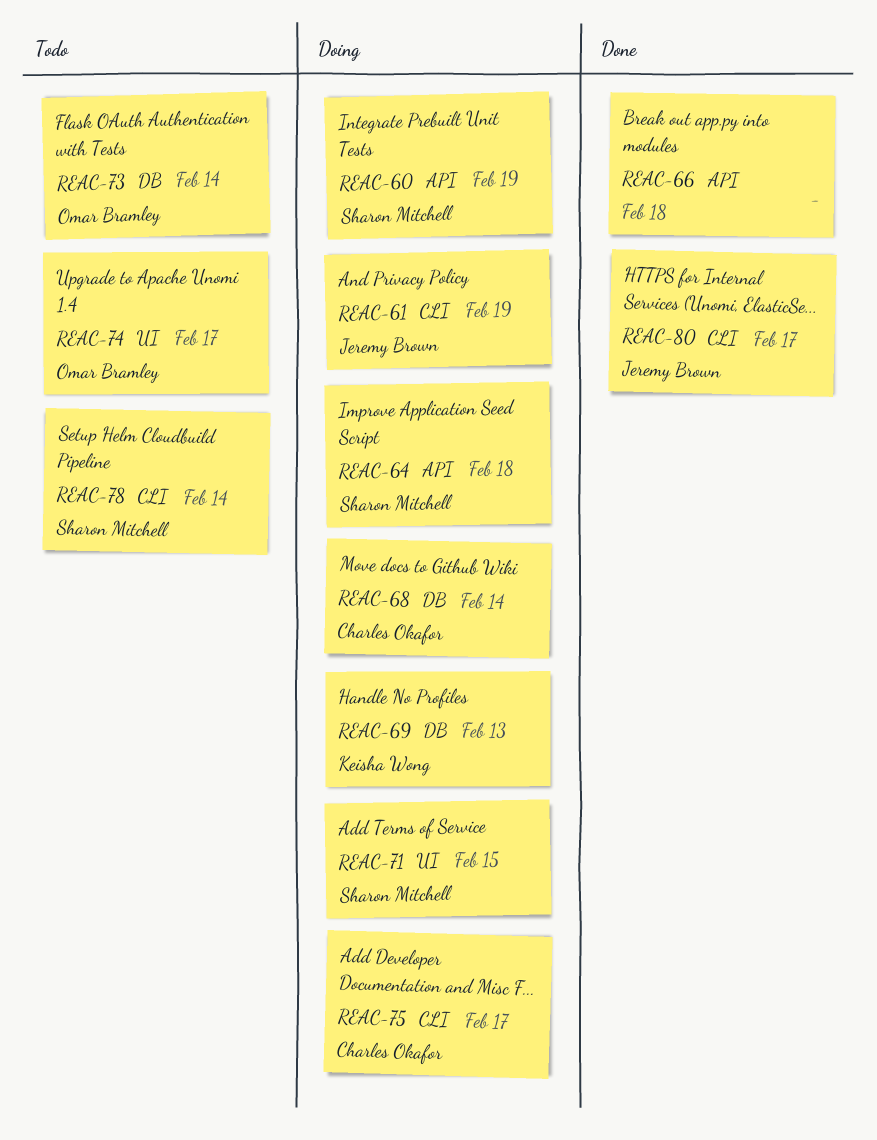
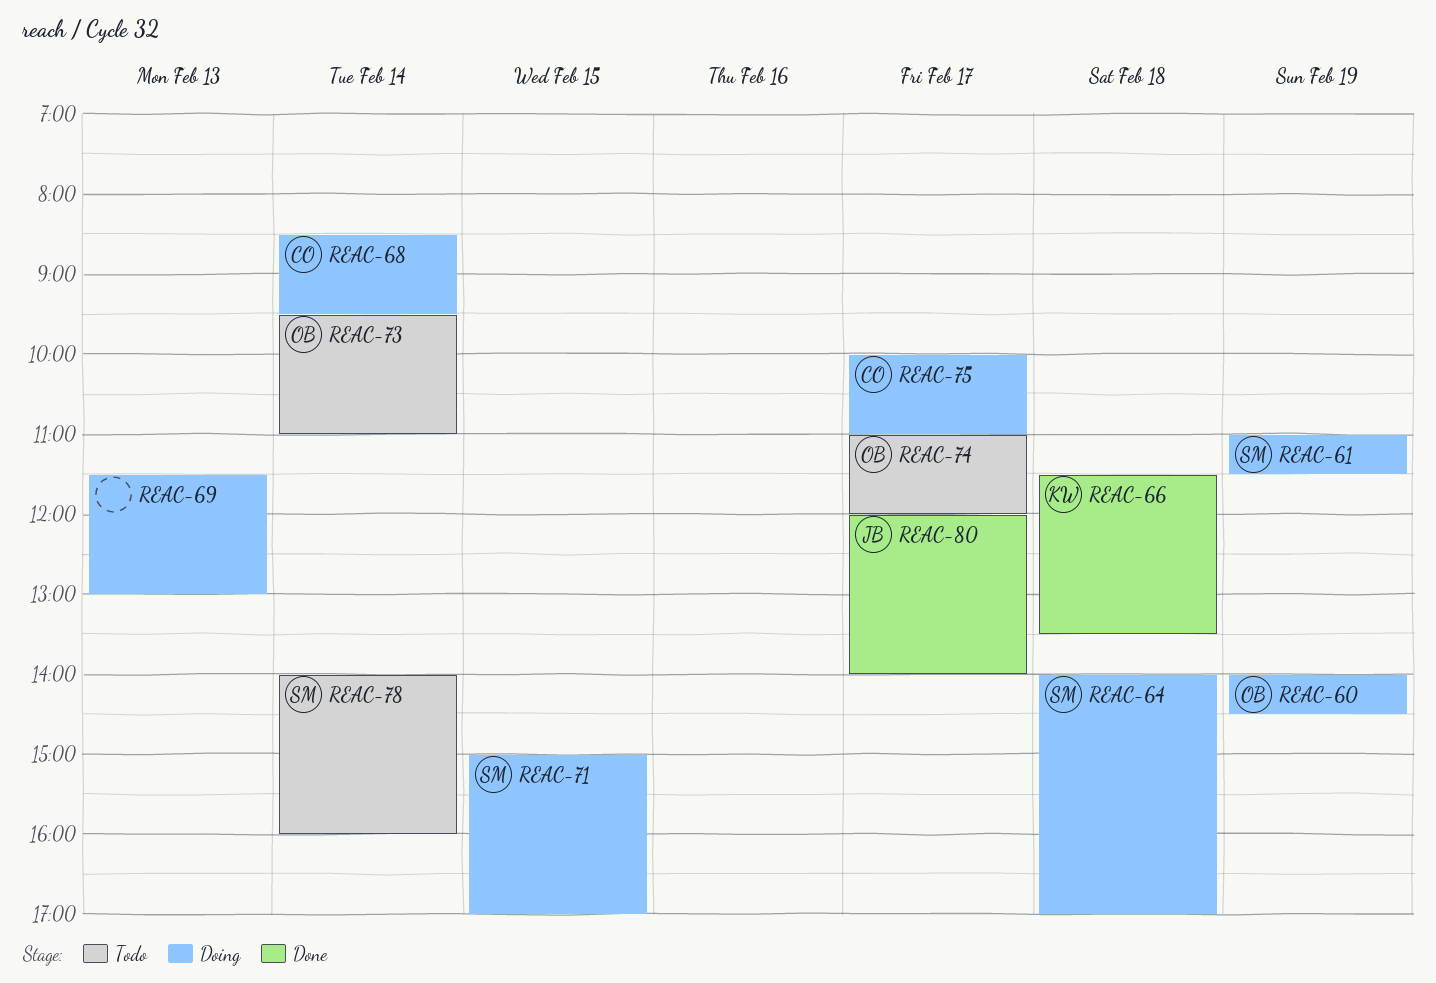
REAC-60, owner: Sharon Mitchell -> Omar Bramley
REAC-61, owner: Jeremy Brown -> Sharon Mitchell
REAC-66, owner: none -> Keisha Wong
REAC-69, owner: Keisha Wong -> none

